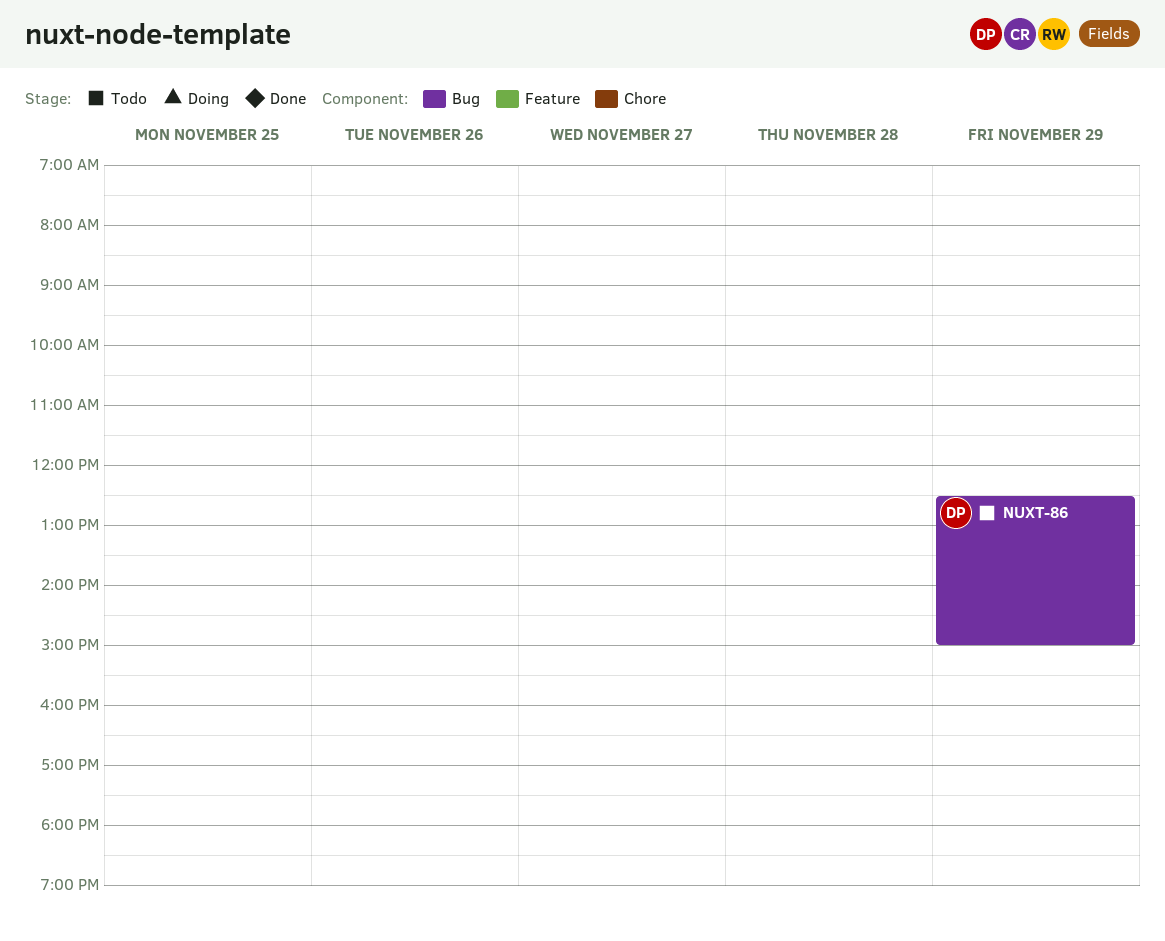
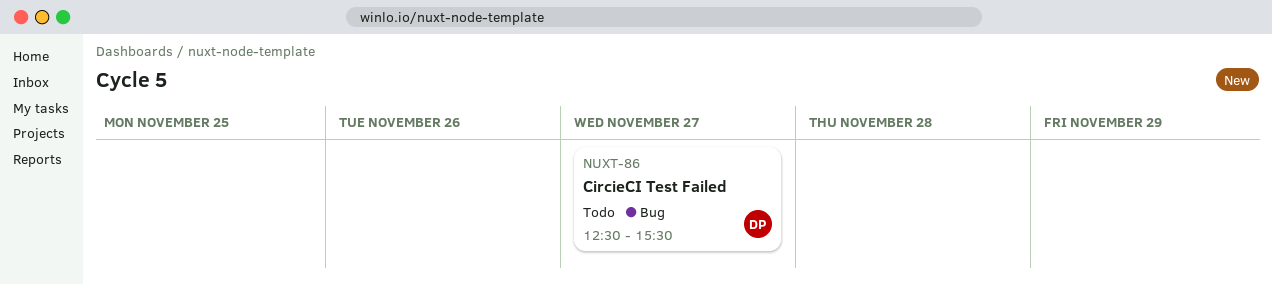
NUXT-86, day: Nov 29 -> Nov 27
NUXT-86, ends: 15:00 -> 15:30

